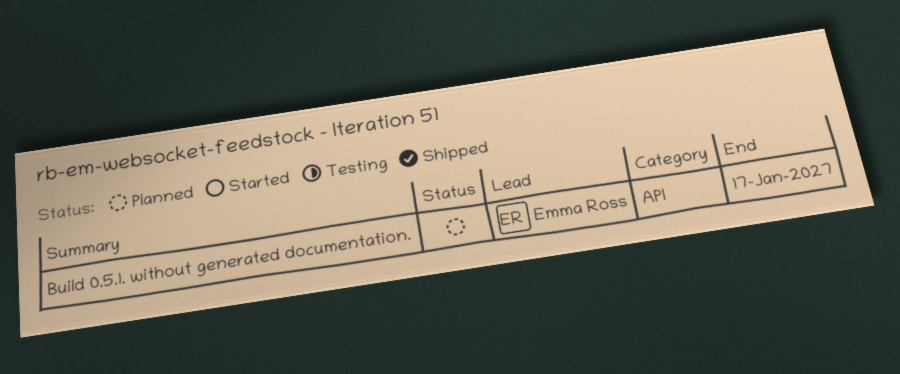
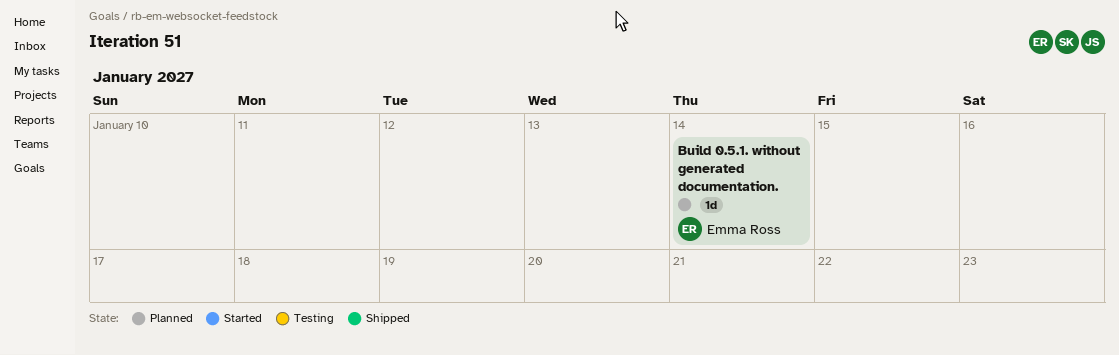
Build 0.5.1. without generated documentation., due: Jan 17 -> Jan 14

